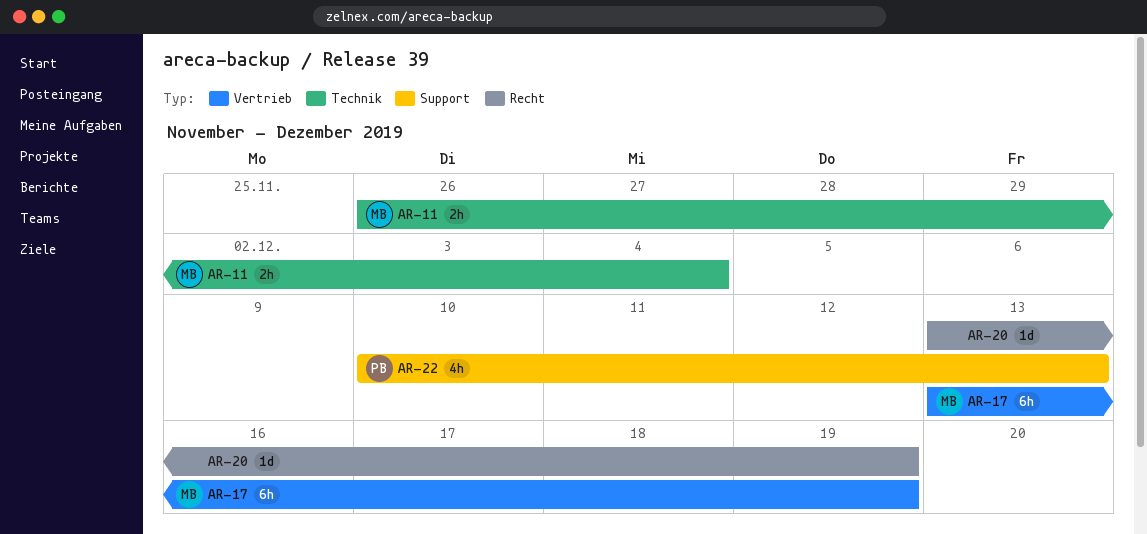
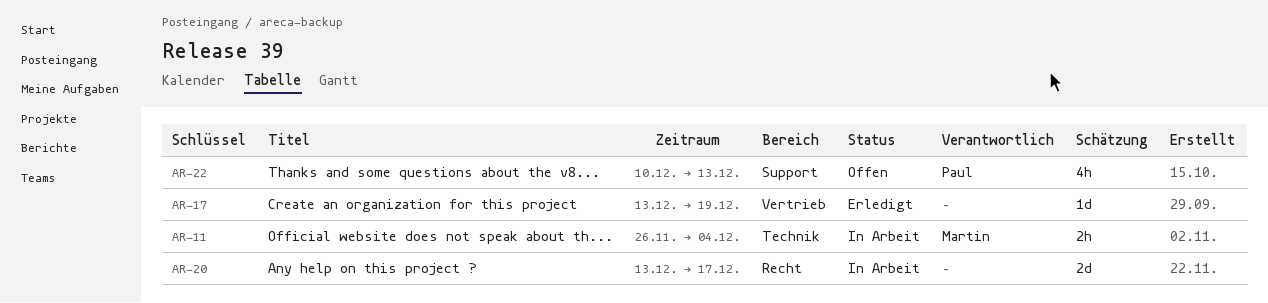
AR-17, owner: Martin -> none
AR-17, estimate: 6h -> 1d
AR-20, estimate: 1d -> 2d
AR-20, due: Dec 19 -> Dec 17

